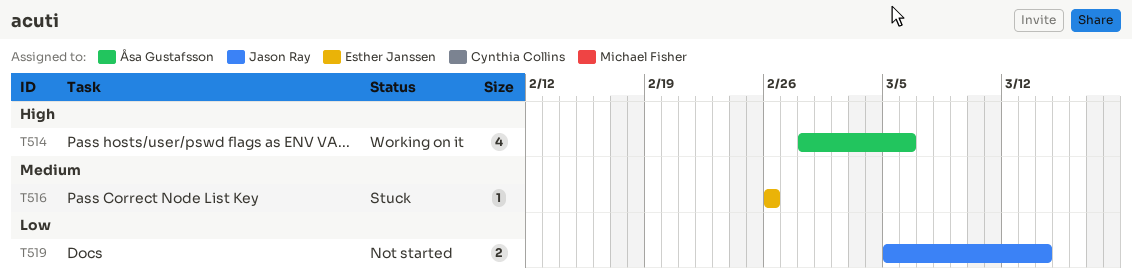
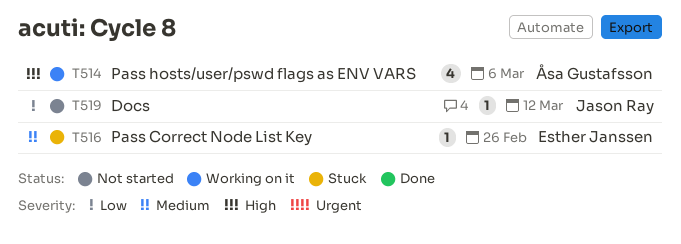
T519, estimate: 2 -> 1
T519, due: Mar 14 -> Mar 12

